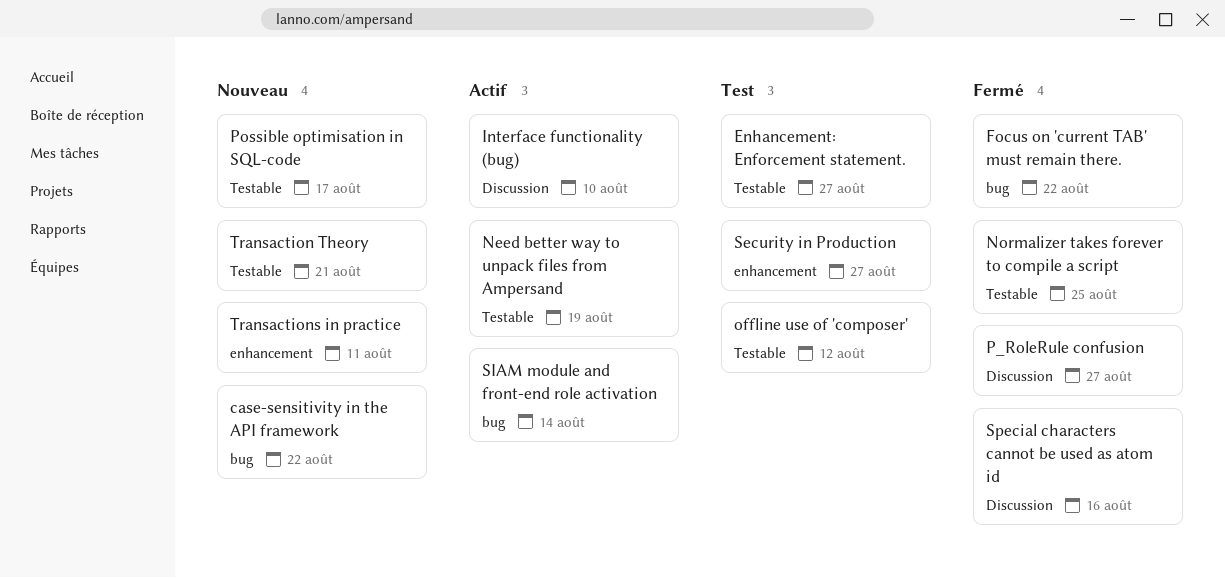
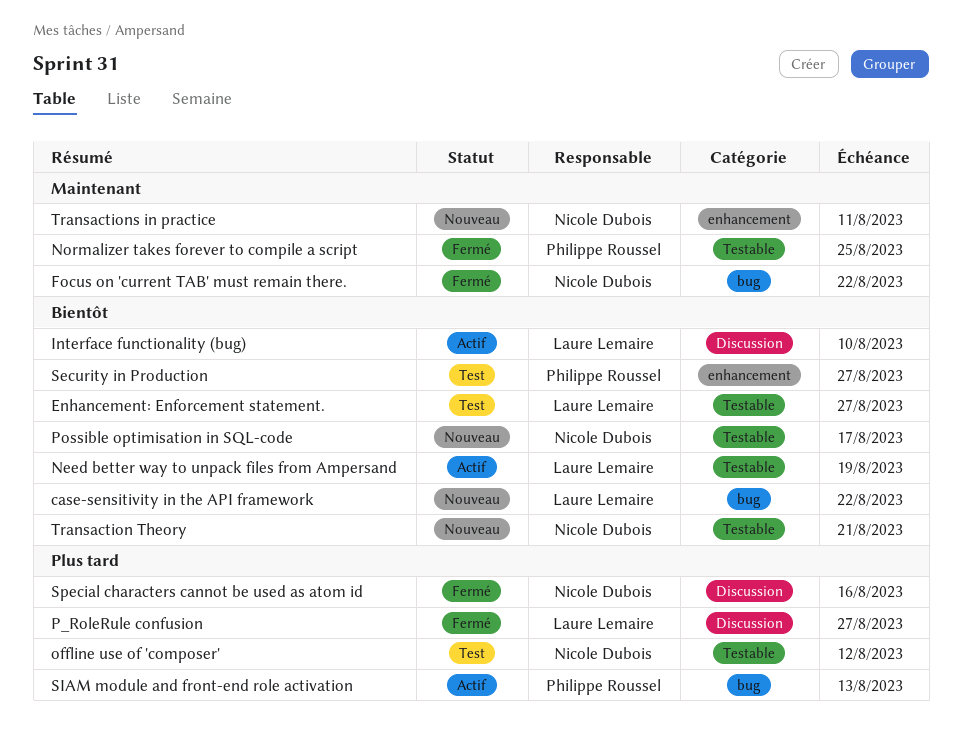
SIAM module and front-end role activation, due: Aug 14 -> Aug 13

